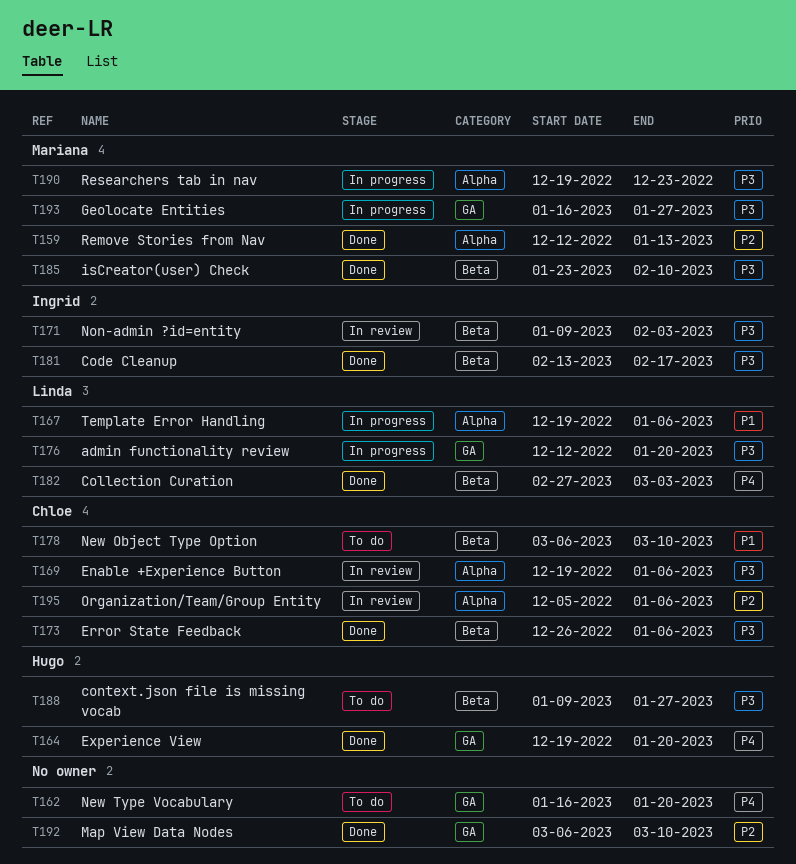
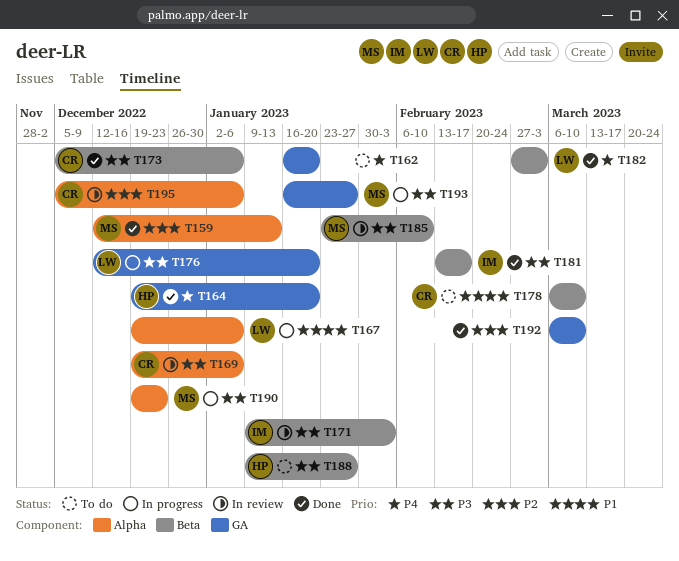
T173, start: Dec 26 -> Dec 5
T185, status: Done -> In review

